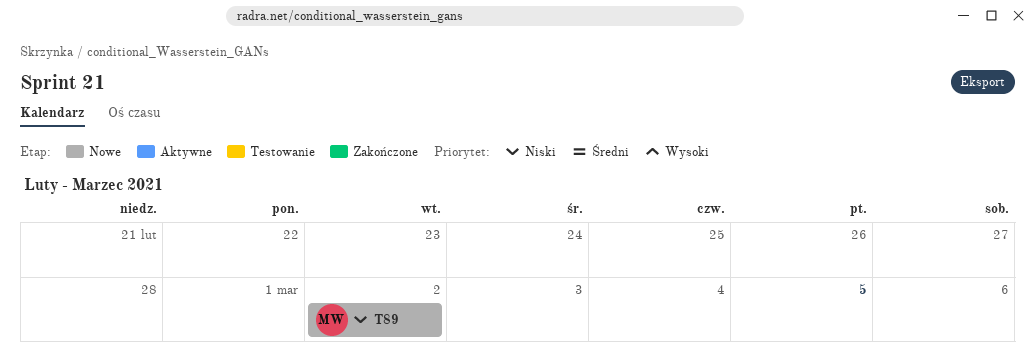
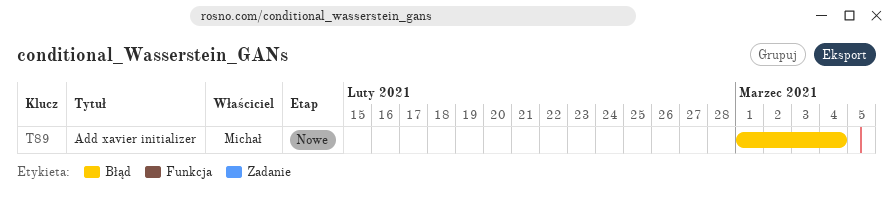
T89, start: Mar 2 -> Mar 1
T89, due: Mar 2 -> Mar 4

